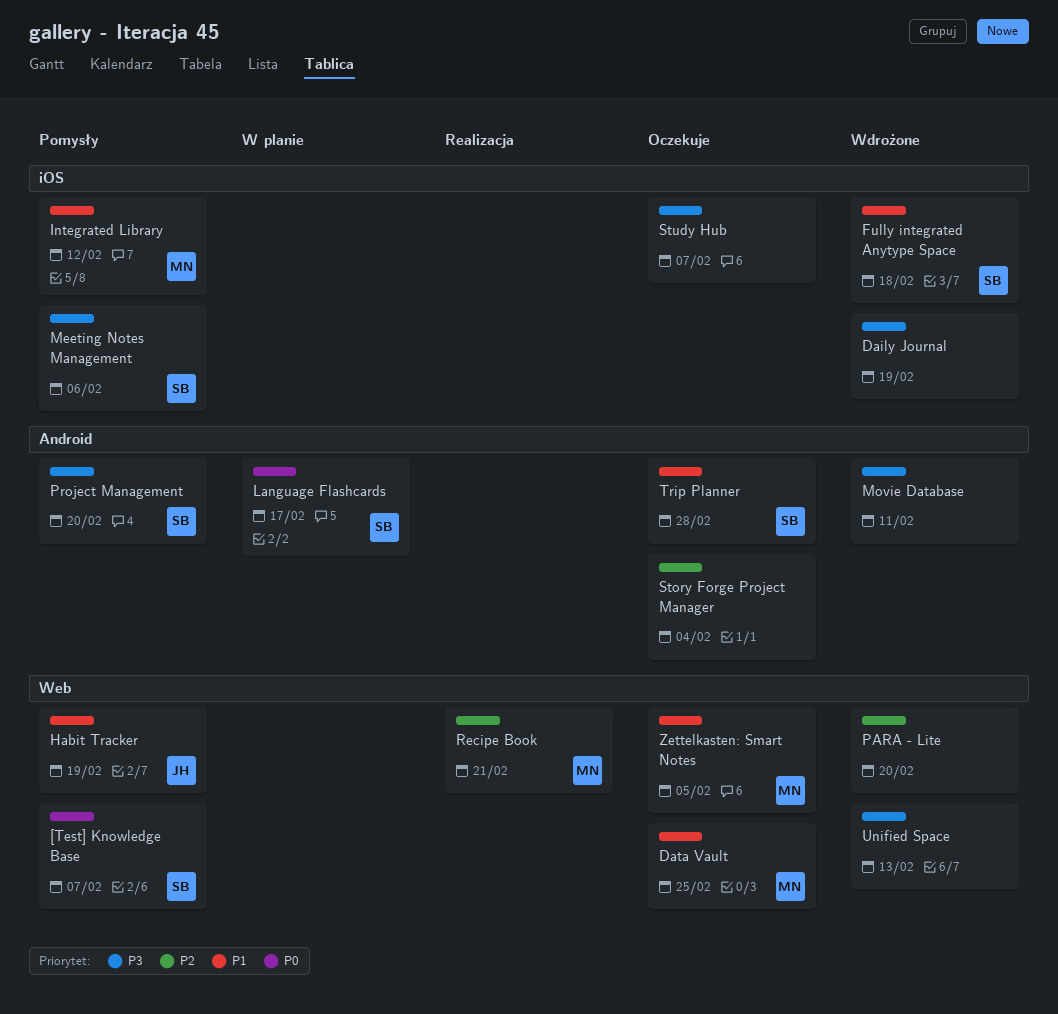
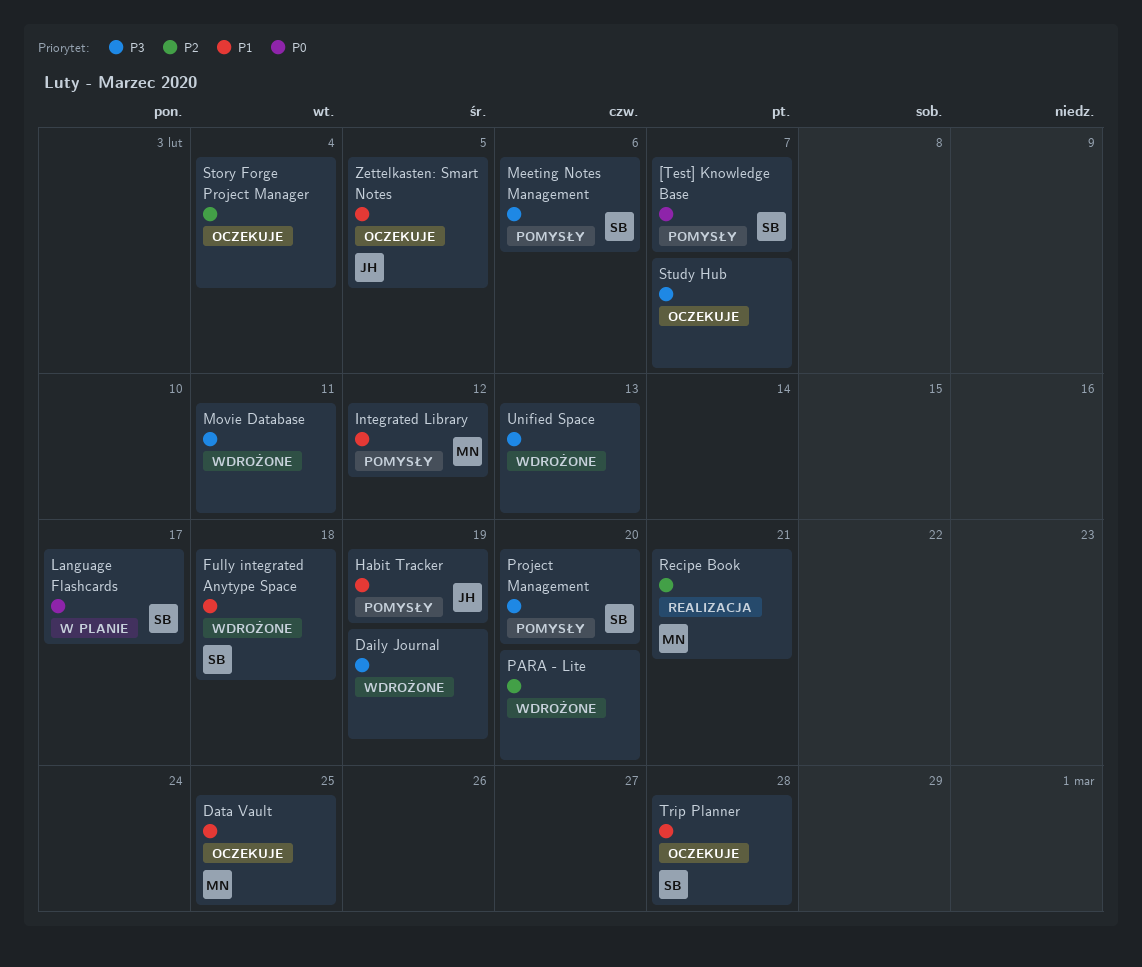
Zettelkasten: Smart Notes, owner: MN -> JH

